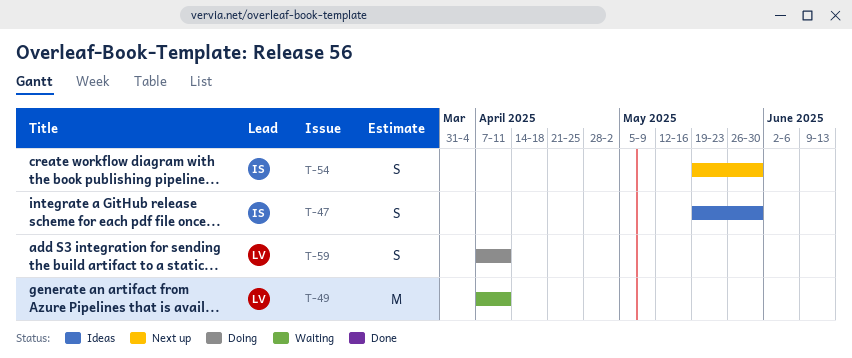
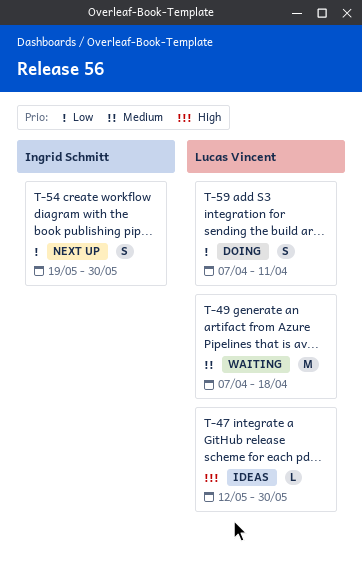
T-47, owner: Ingrid Schmitt -> Lucas Vincent
T-47, estimate: S -> L
T-47, start: May 19 -> May 12
T-49, due: Apr 11 -> Apr 18

